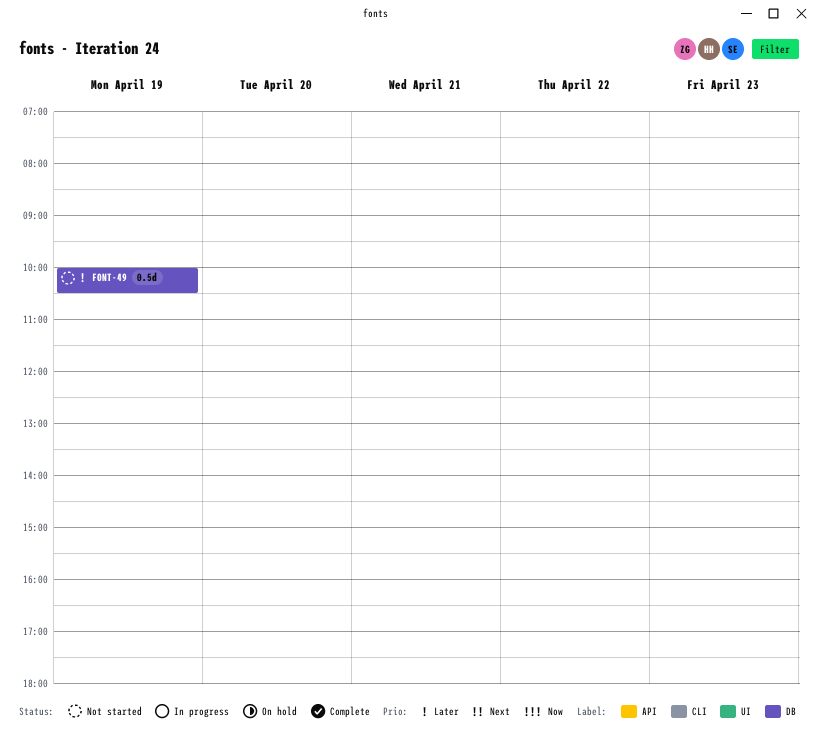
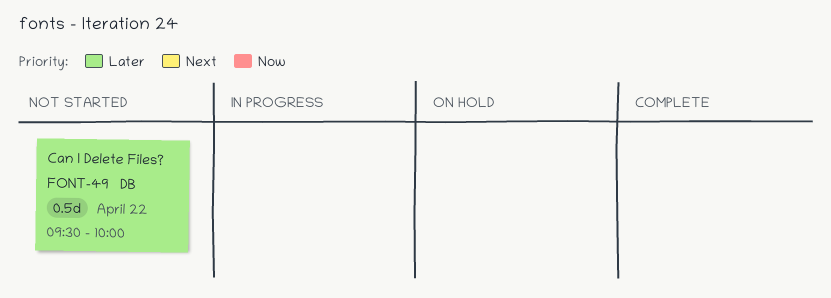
FONT-49, day: Apr 19 -> Apr 22
FONT-49, begins: 10:00 -> 09:30
FONT-49, ends: 10:30 -> 10:00

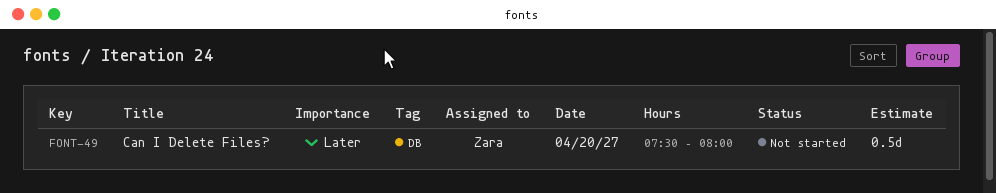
FONT-49, day: Apr 22 -> Apr 20
FONT-49, begins: 09:30 -> 07:30
FONT-49, ends: 10:00 -> 08:00

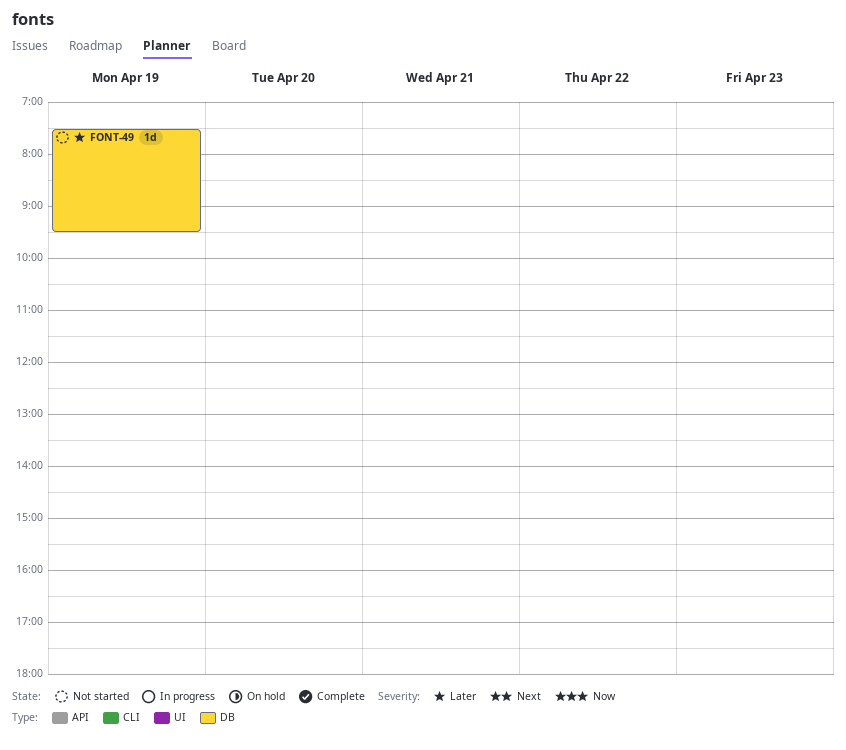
FONT-49, estimate: 0.5d -> 1d
FONT-49, day: Apr 20 -> Apr 19
FONT-49, ends: 08:00 -> 09:30

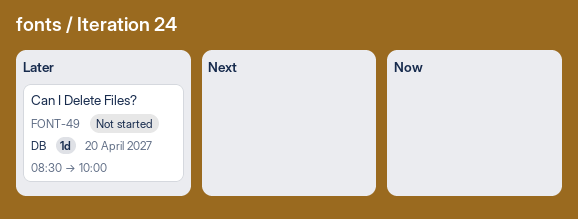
FONT-49, day: Apr 19 -> Apr 20
FONT-49, begins: 07:30 -> 08:30
FONT-49, ends: 09:30 -> 10:00

